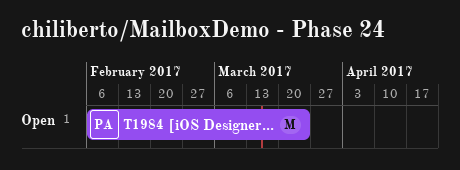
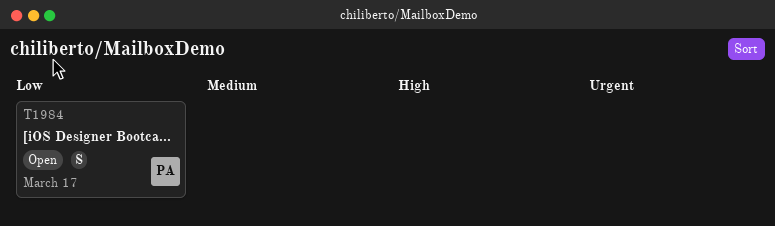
T1984, estimate: M -> S
T1984, due: Mar 24 -> Mar 17

